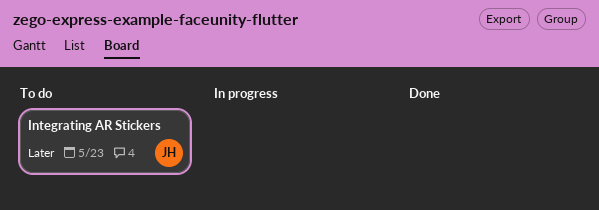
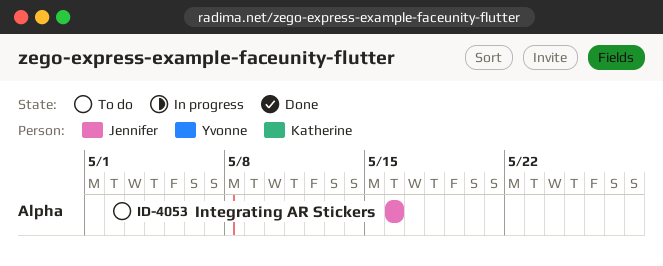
Integrating AR Stickers, due: May 23 -> May 16

